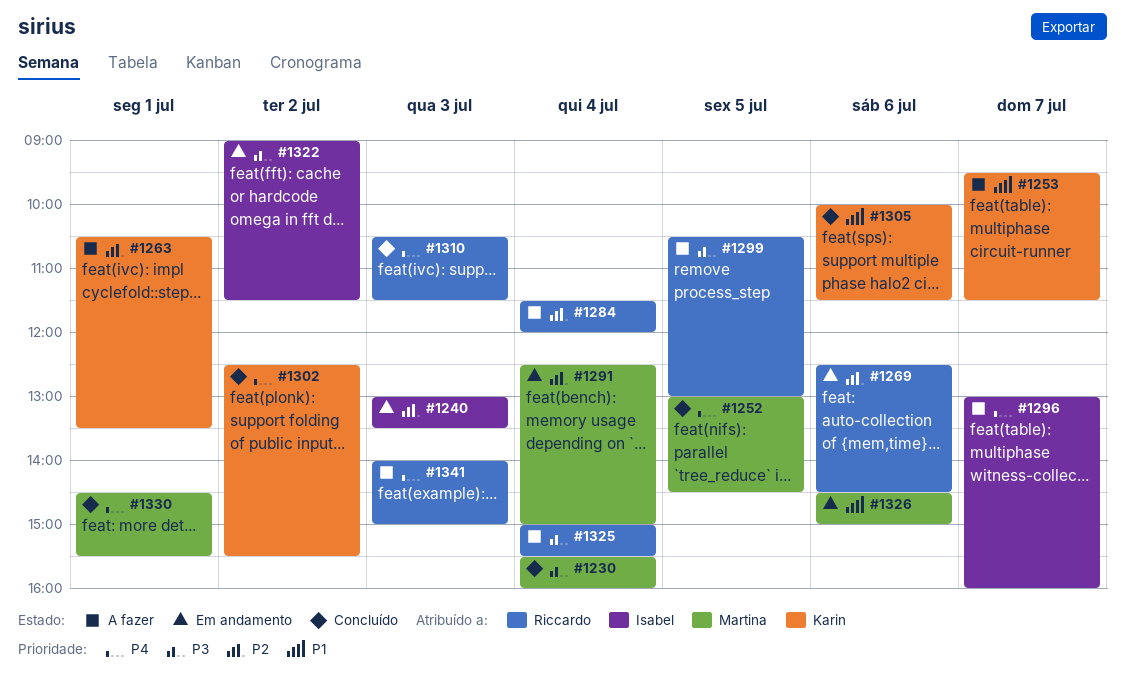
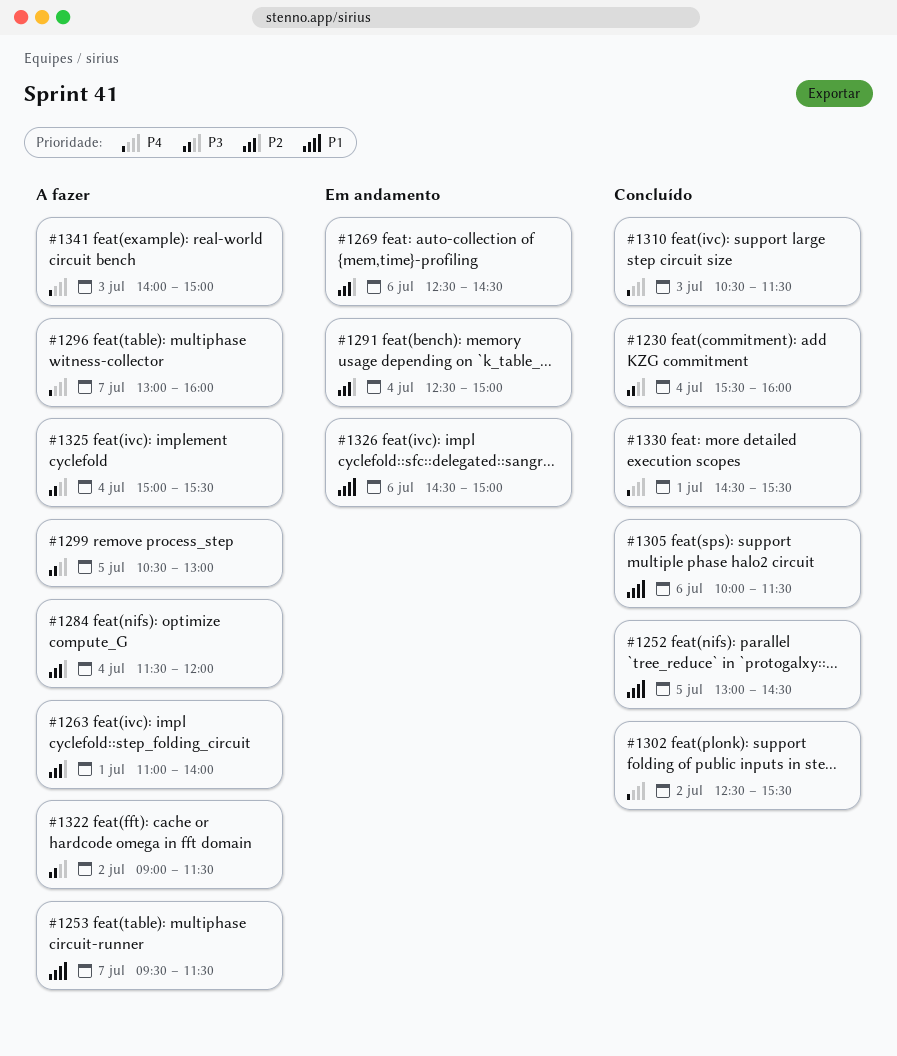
#1240: present -> none
#1252, priority: P4 -> P1
#1263, begins: 10:30 -> 11:00
#1263, ends: 13:30 -> 14:00
#1322, status: Em andamento -> A fazer

